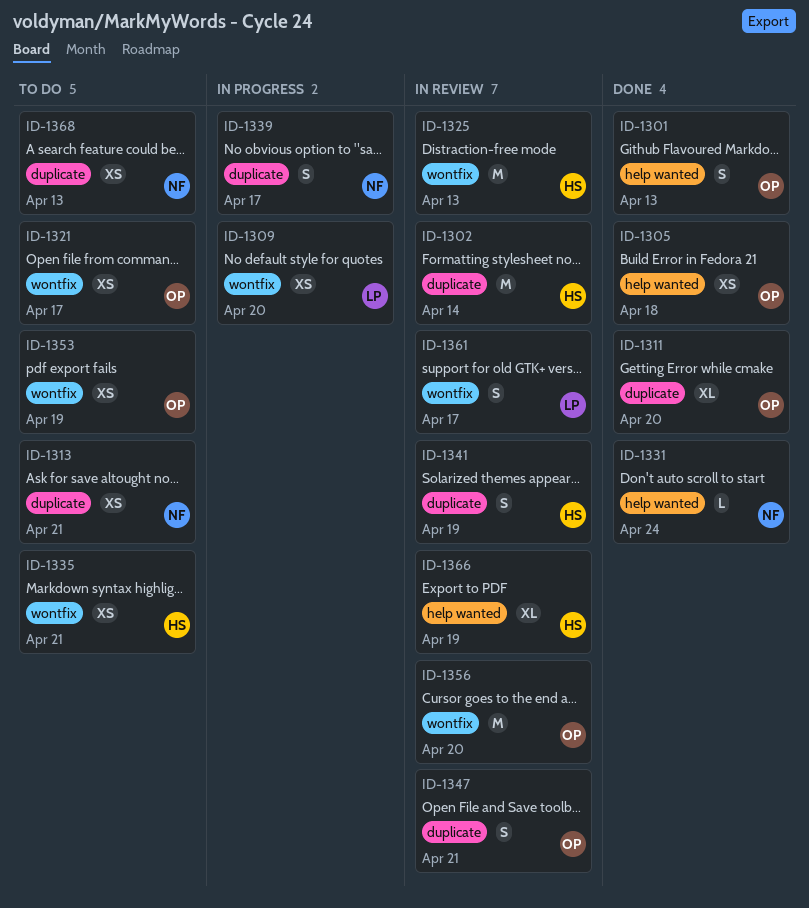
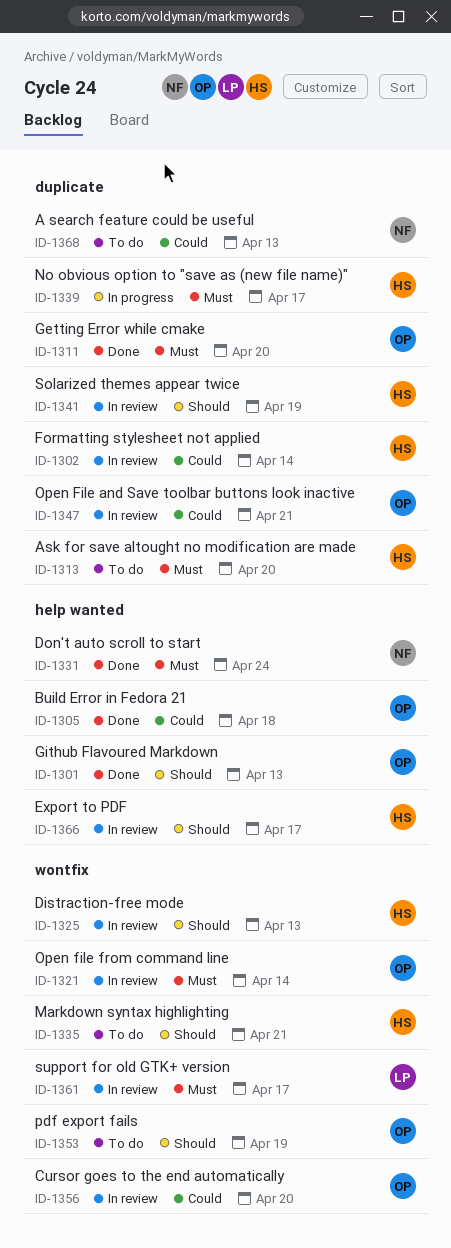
ID-1309: present -> none
ID-1313, owner: NF -> HS
ID-1313, due: Apr 21 -> Apr 20
ID-1321, status: To do -> In review
ID-1321, due: Apr 17 -> Apr 14
ID-1339, owner: NF -> HS
ID-1366, due: Apr 19 -> Apr 17

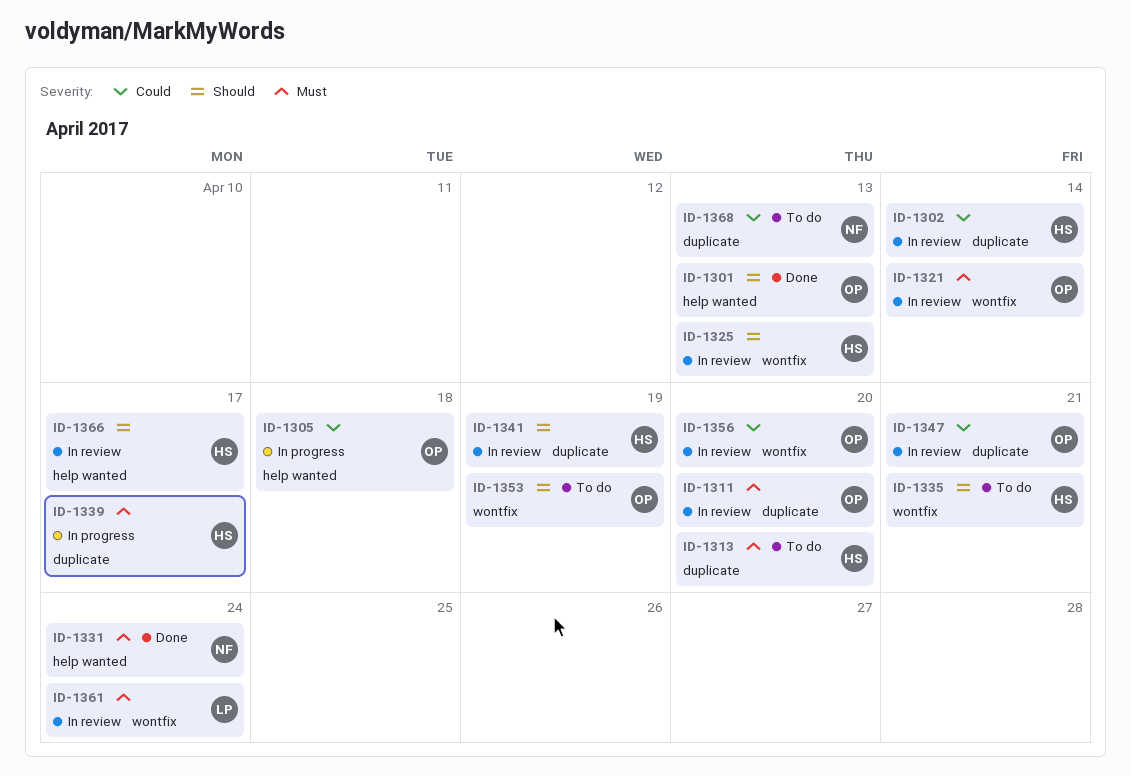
ID-1305, status: Done -> In progress
ID-1311, status: Done -> In review
ID-1361, due: Apr 17 -> Apr 24

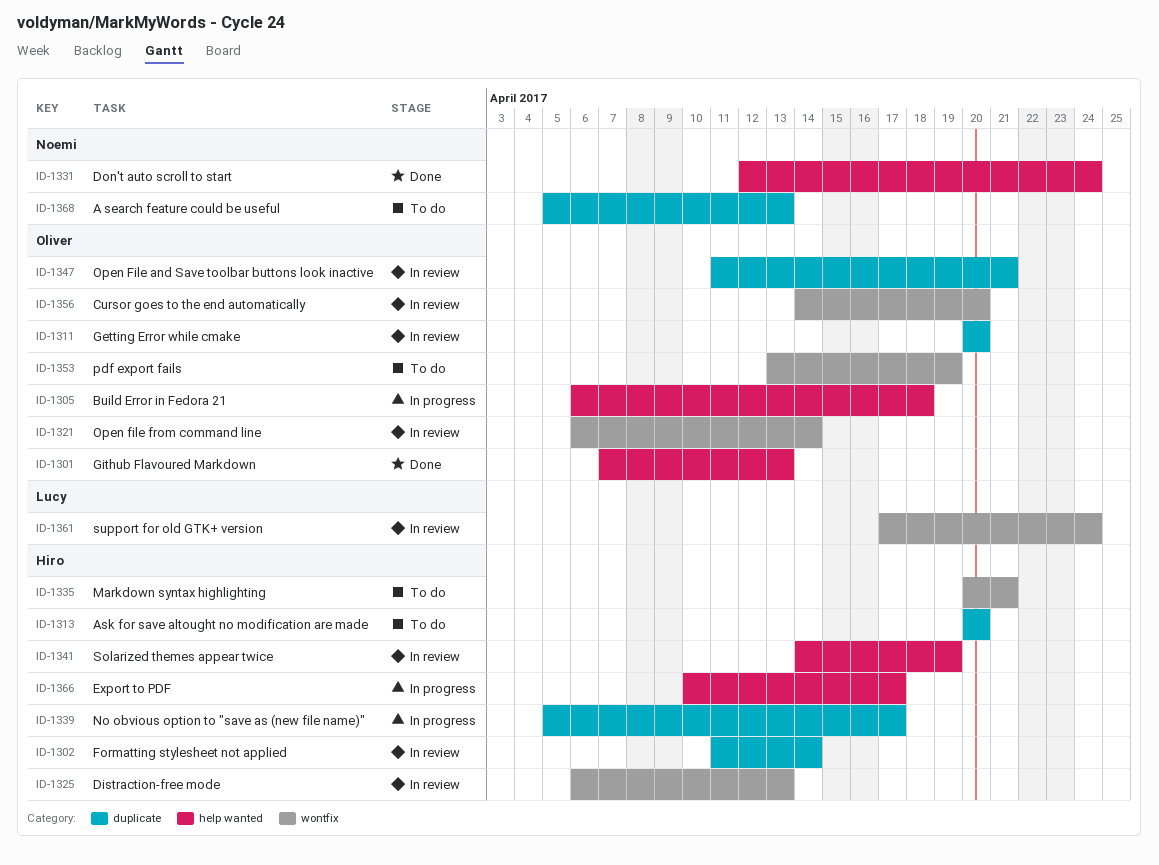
ID-1341, label: duplicate -> help wanted
ID-1366, status: In review -> In progress

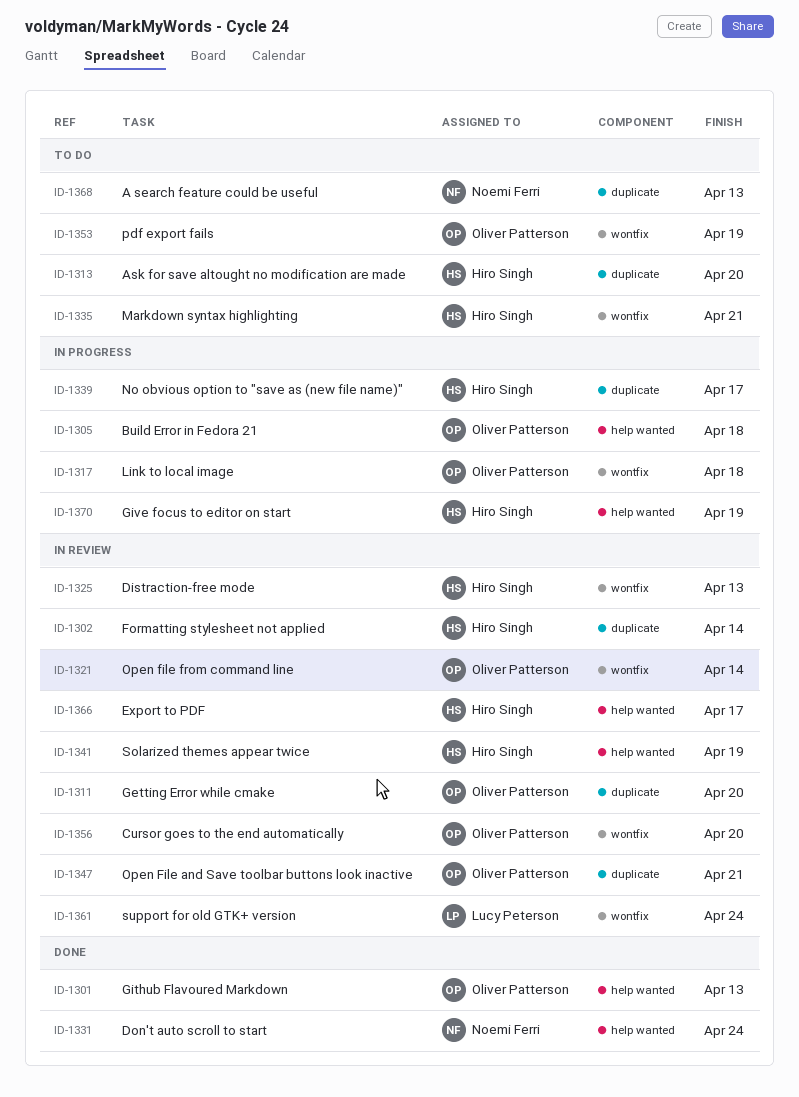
ID-1317: none -> present
ID-1366, status: In progress -> In review
ID-1370: none -> present

